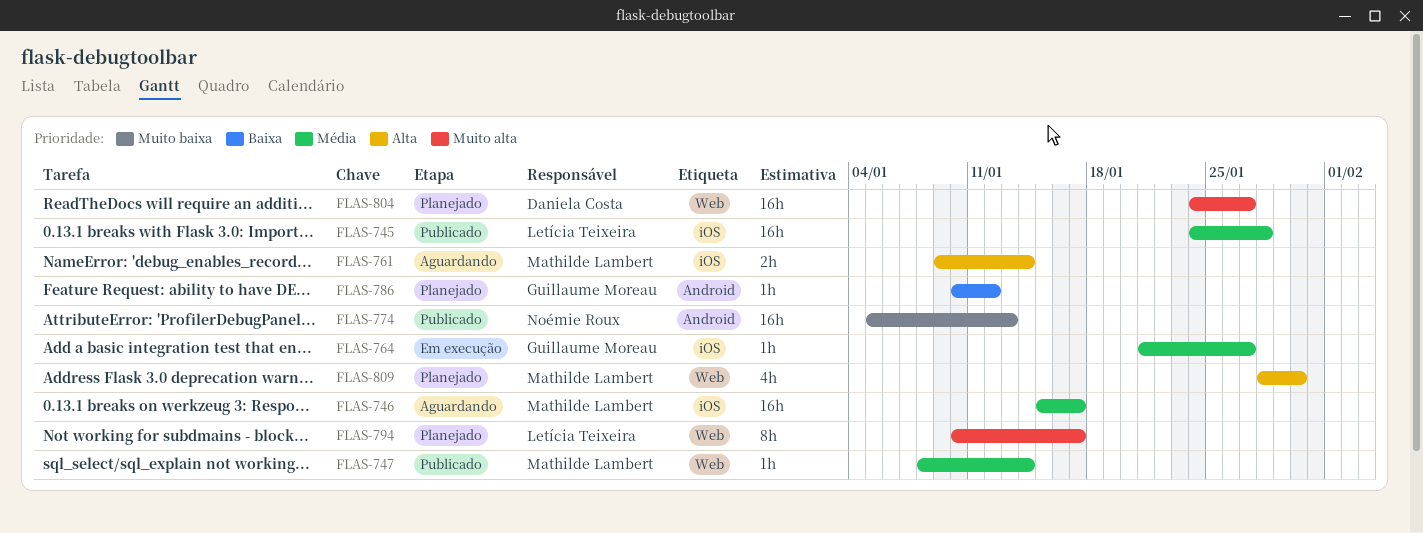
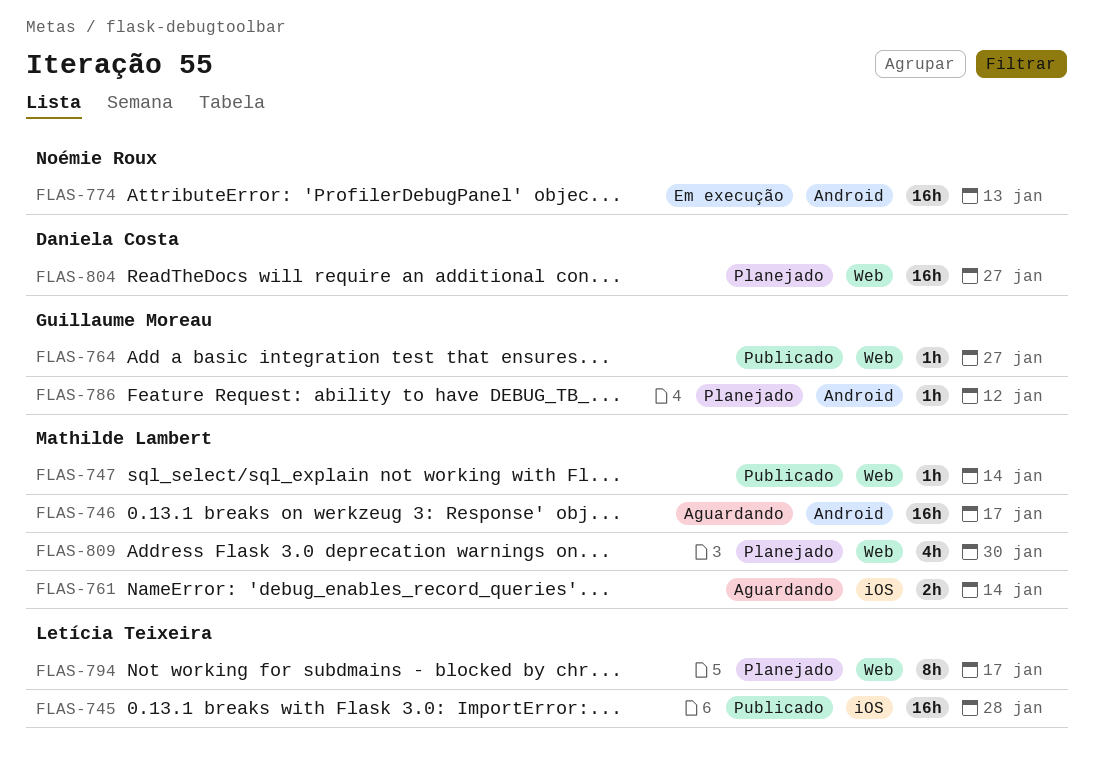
FLAS-746, label: iOS -> Android
FLAS-764, status: Em execução -> Publicado
FLAS-764, label: iOS -> Web
FLAS-774, status: Publicado -> Em execução

